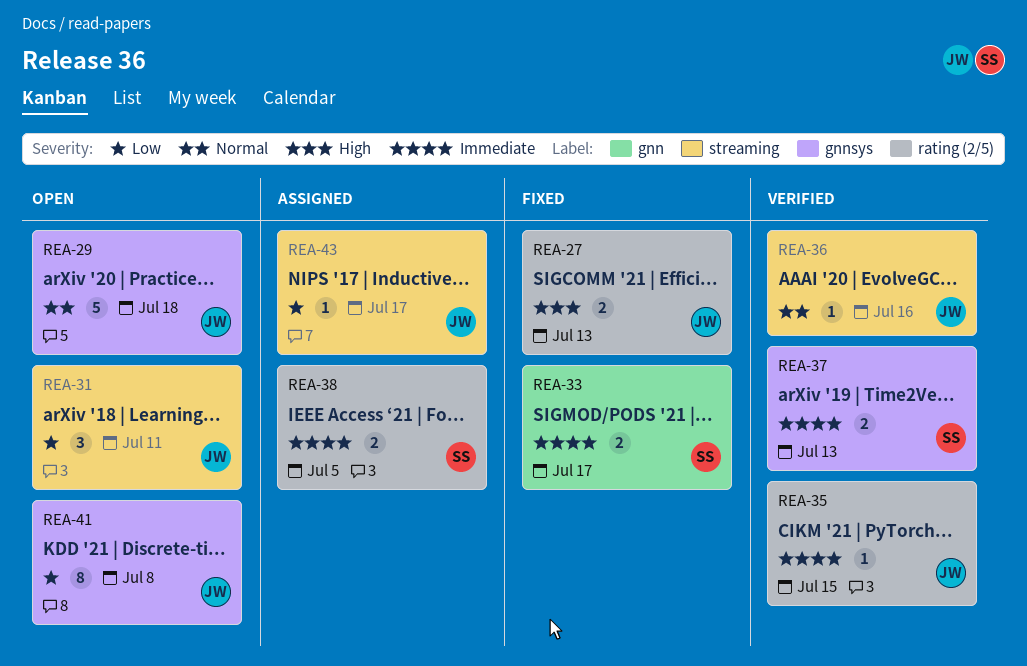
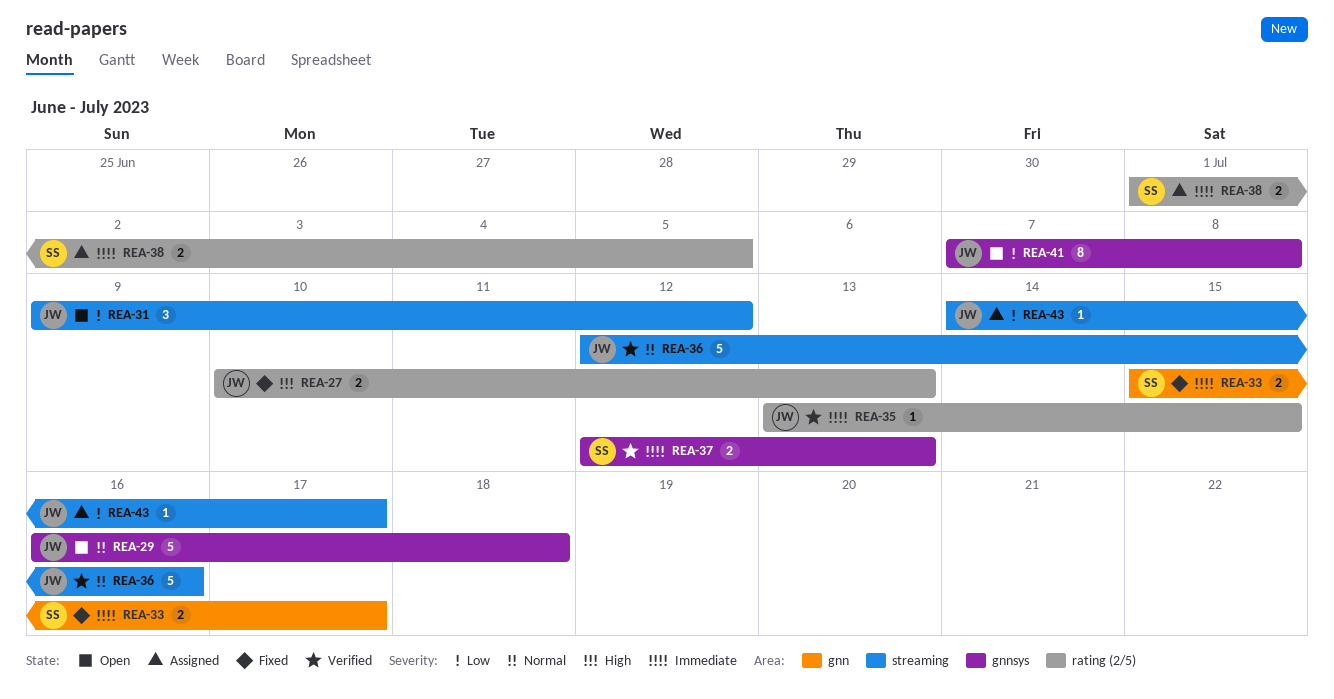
REA-31, due: Jul 11 -> Jul 12
REA-36, estimate: 1 -> 5

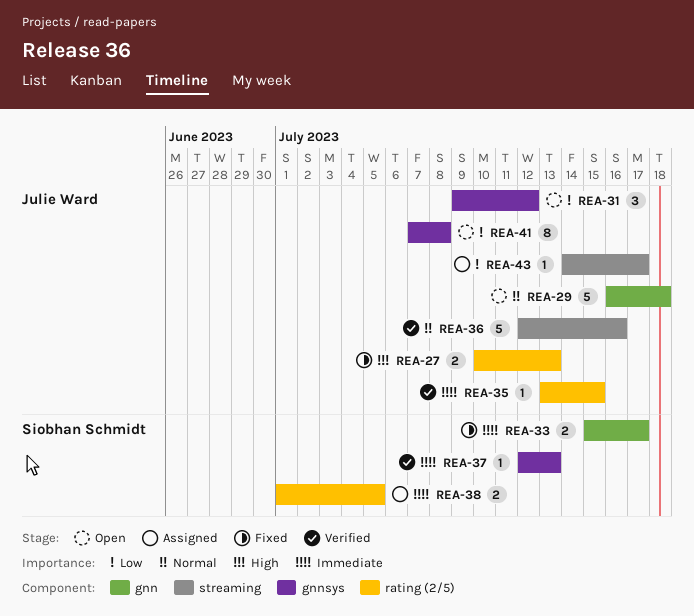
REA-29, label: gnnsys -> gnn
REA-31, label: streaming -> gnnsys
REA-37, estimate: 2 -> 1

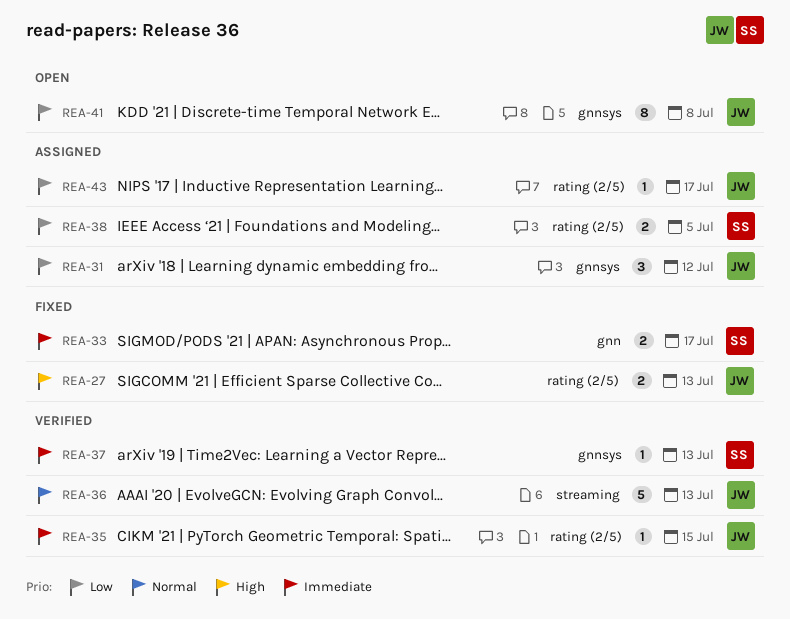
REA-29: present -> none
REA-31, status: Open -> Assigned
REA-36, due: Jul 16 -> Jul 13
REA-38, priority: Immediate -> Low
REA-43, label: streaming -> rating (2/5)

